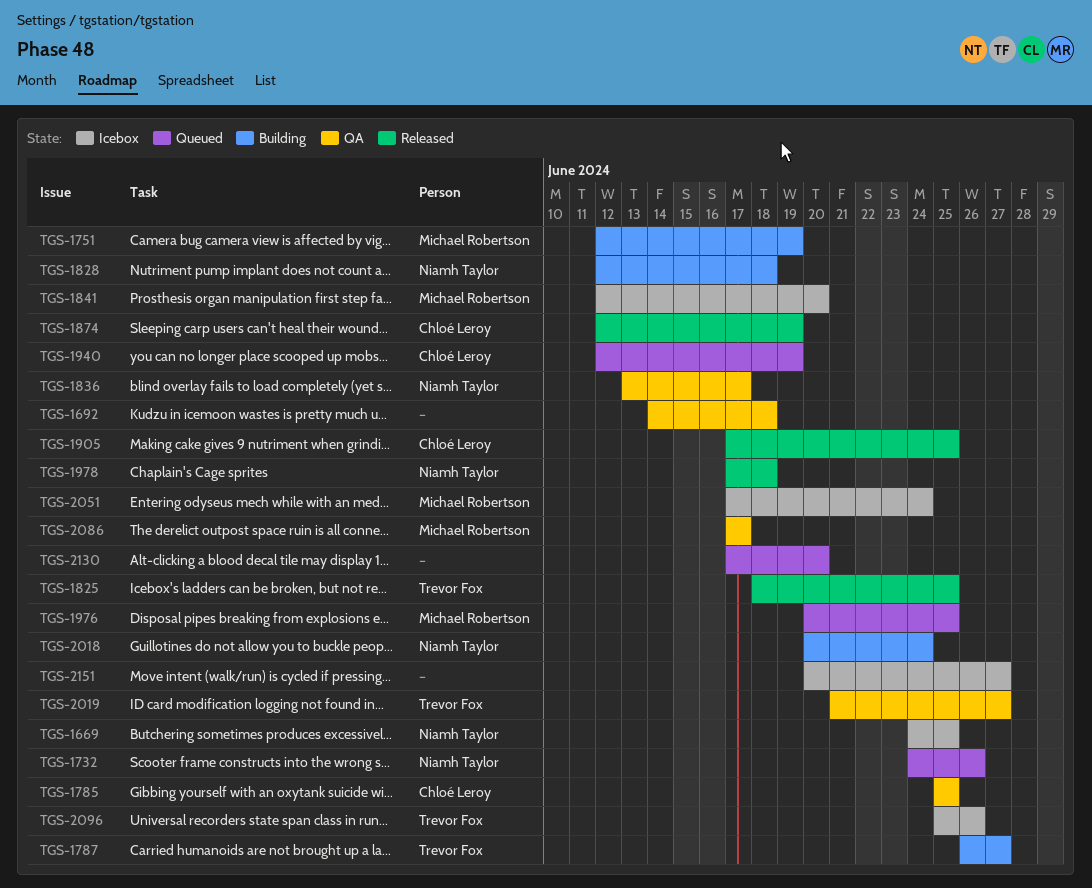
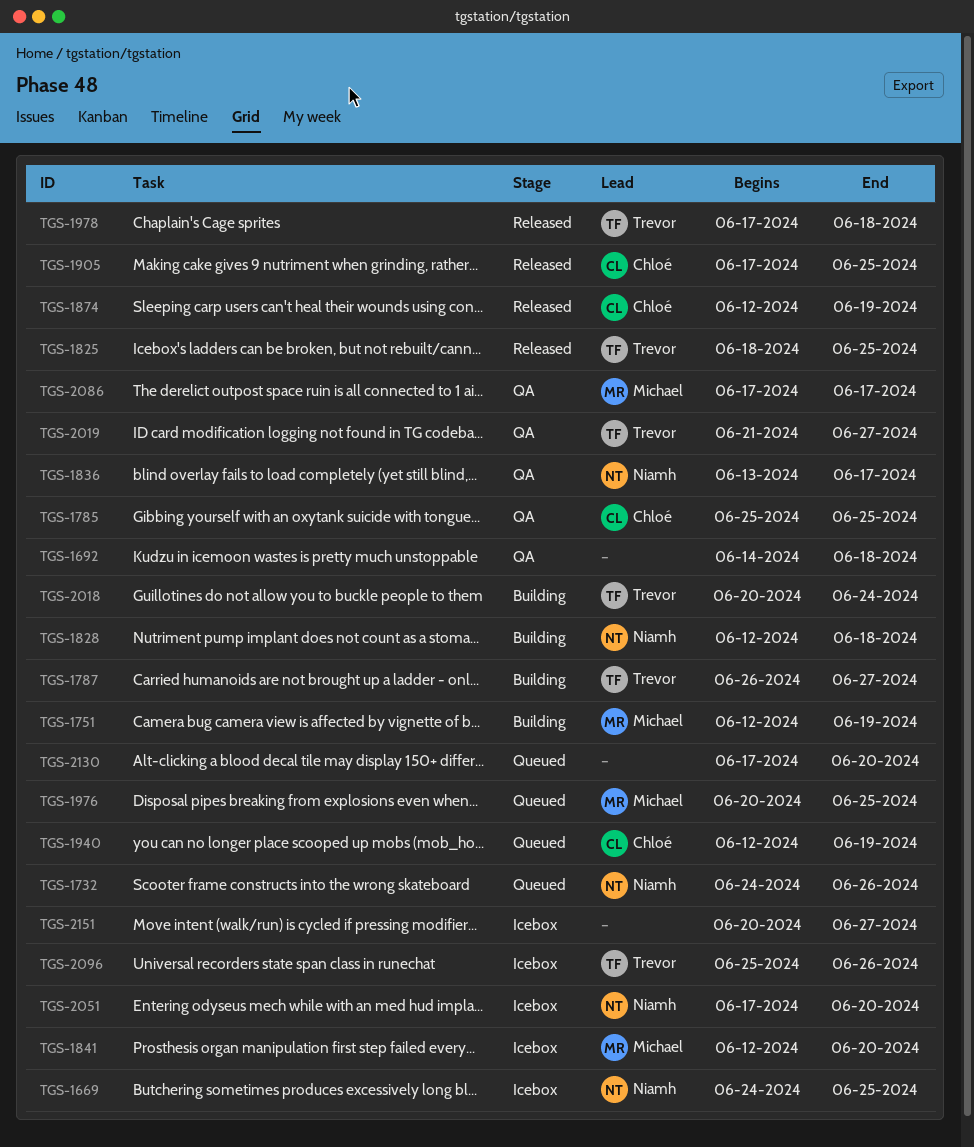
TGS-1978, owner: Niamh Taylor -> Trevor Fox
TGS-2018, owner: Niamh Taylor -> Trevor Fox
TGS-2051, owner: Michael Robertson -> Niamh Taylor
TGS-2051, due: Jun 24 -> Jun 20

